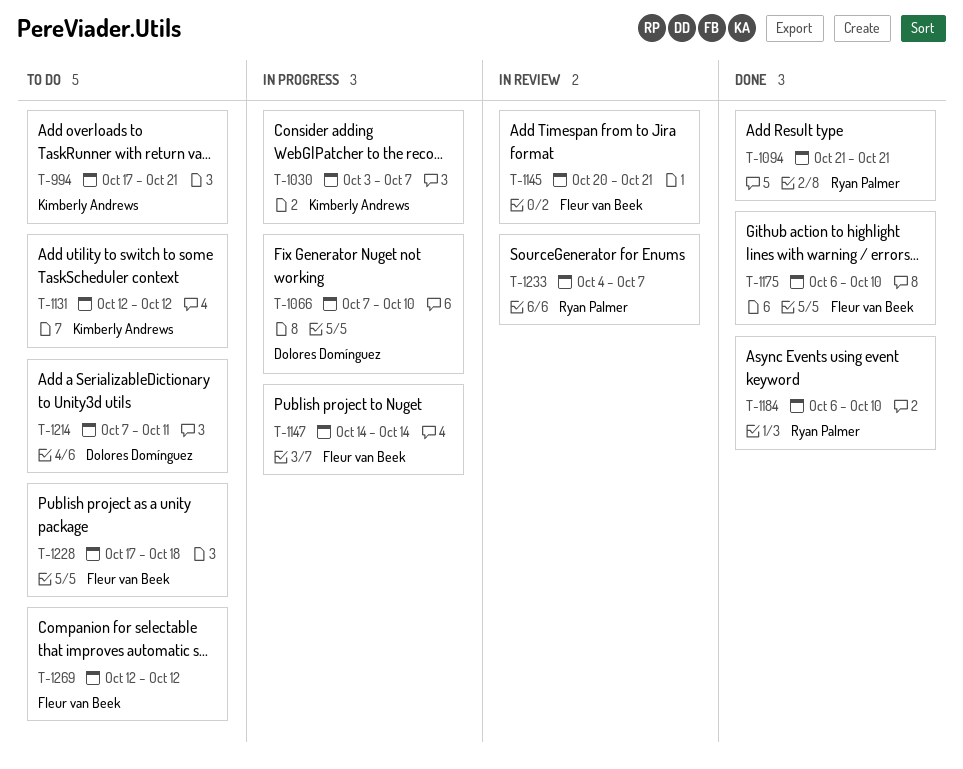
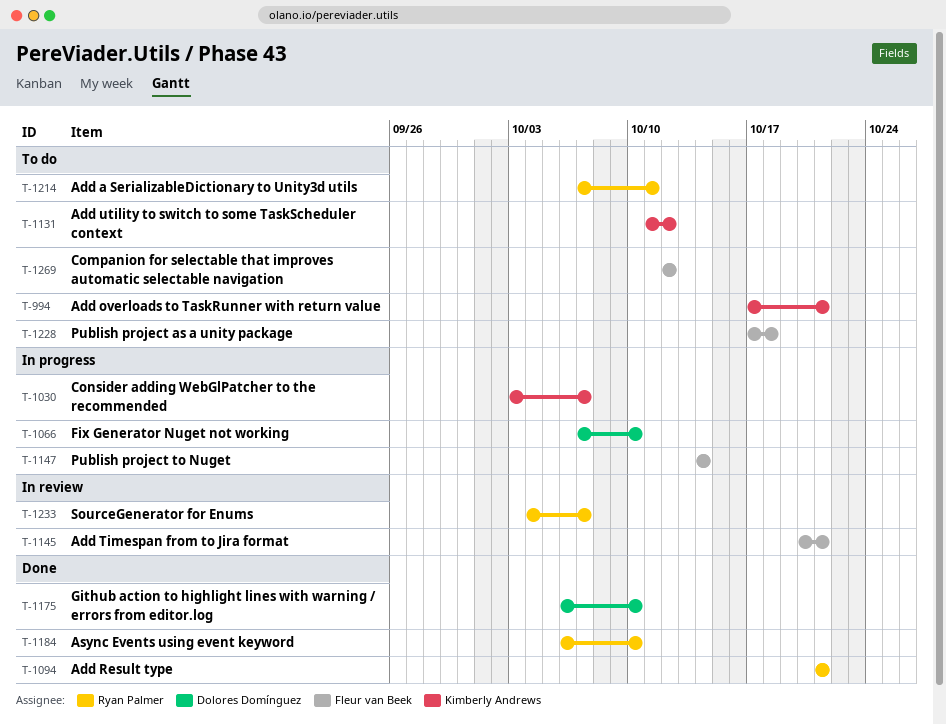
T-1131, start: Oct 12 -> Oct 11
T-1175, owner: Fleur van Beek -> Dolores Domínguez
T-1214, owner: Dolores Domínguez -> Ryan Palmer

